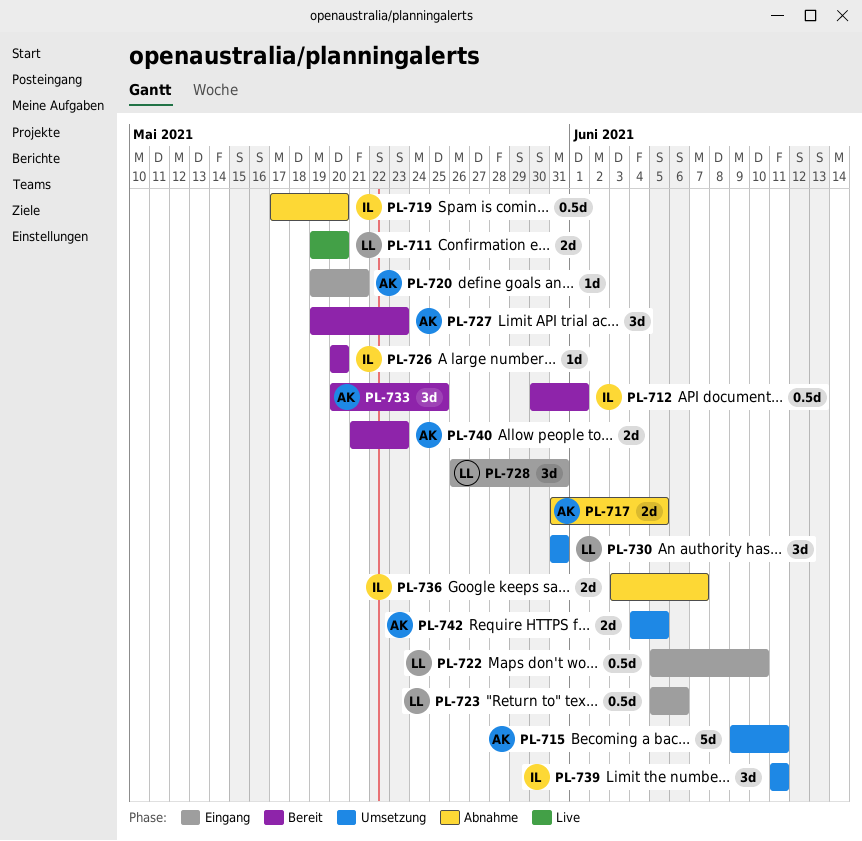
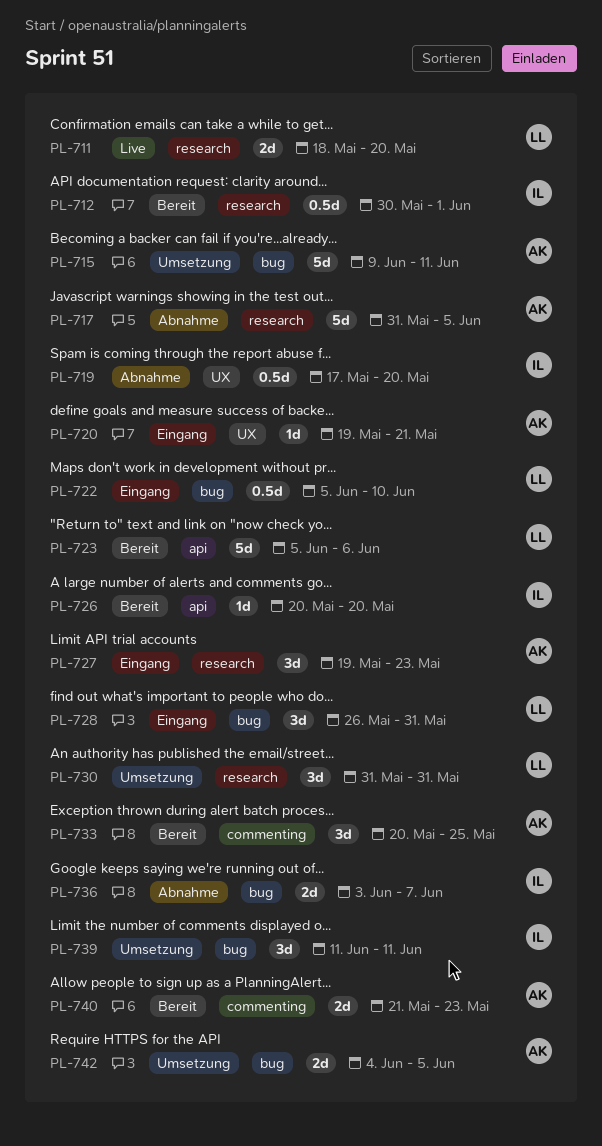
PL-711, start: May 19 -> May 18
PL-717, estimate: 2d -> 5d
PL-723, status: Eingang -> Bereit
PL-723, estimate: 0.5d -> 5d
PL-727, status: Bereit -> Eingang

